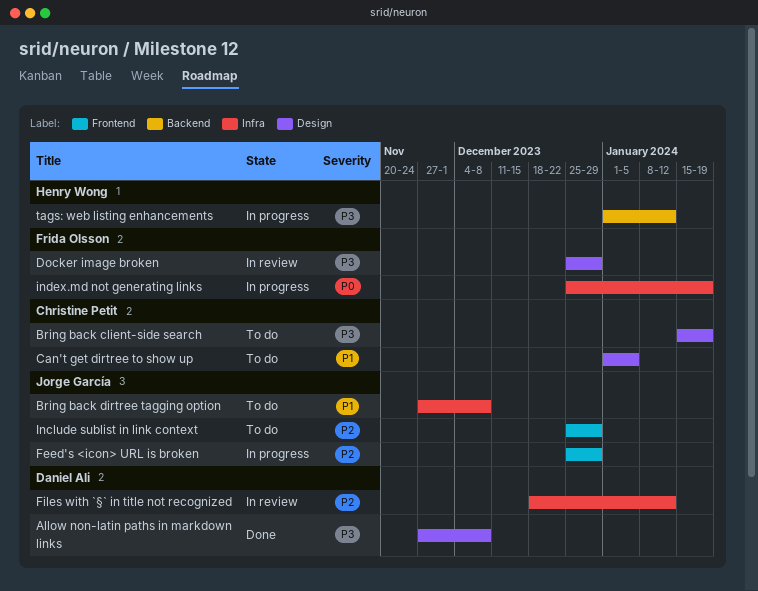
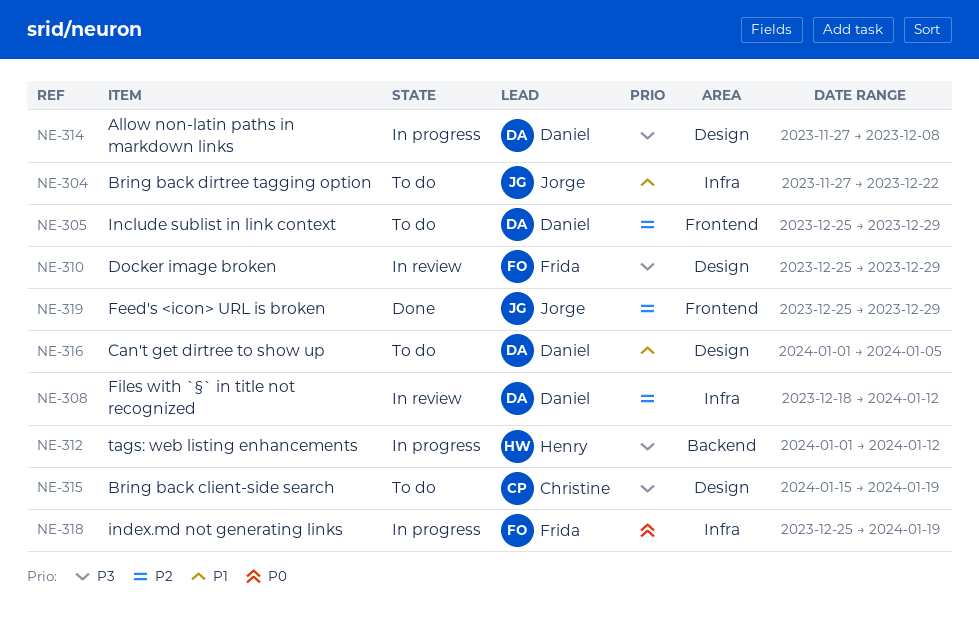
Allow non-latin paths in markdown links, status: Done -> In progress
Bring back dirtree tagging option, due: Dec 8 -> Dec 22
Can't get dirtree to show up, owner: Christine Petit -> Daniel Ali
Feed's <icon> URL is broken, status: In progress -> Done
Include sublist in link context, owner: Jorge García -> Daniel Ali

